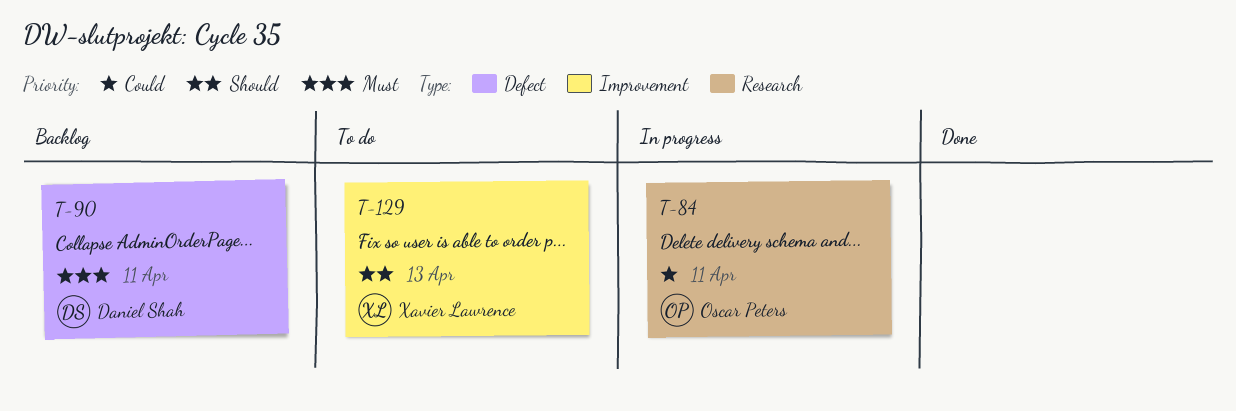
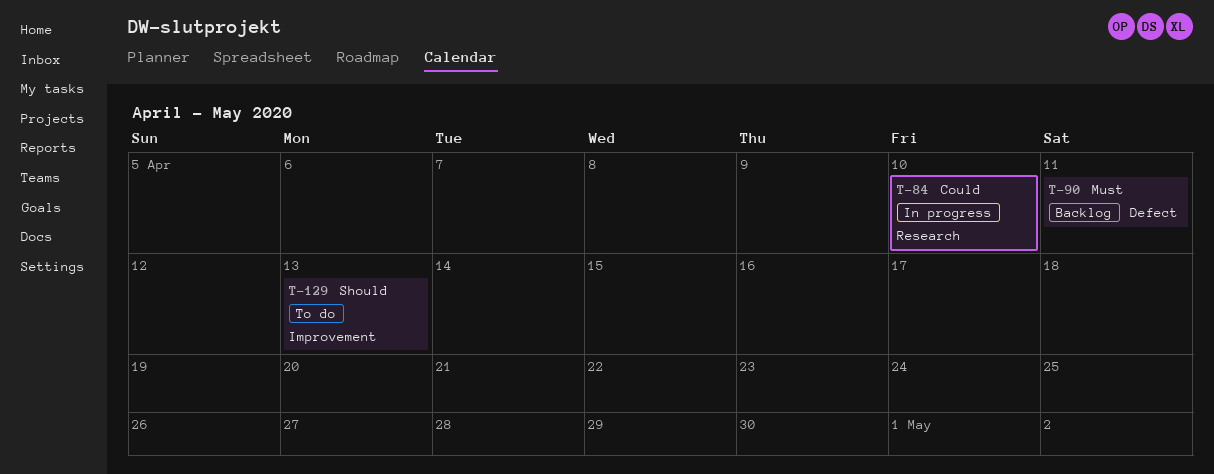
T-84, due: Apr 11 -> Apr 10

